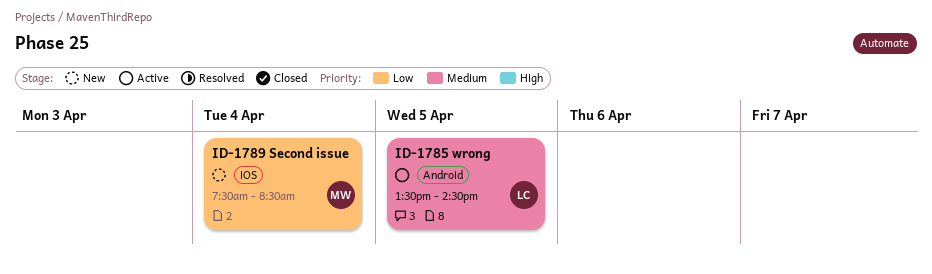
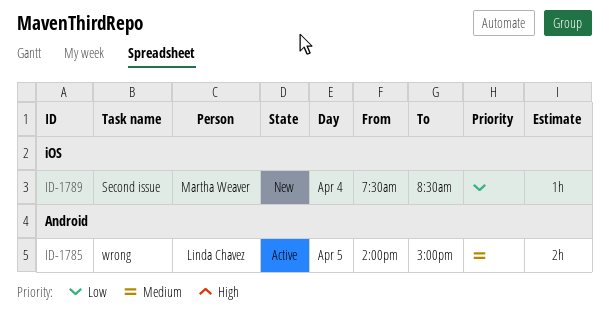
ID-1785, begins: 13:30 -> 14:00
ID-1785, ends: 14:30 -> 15:00

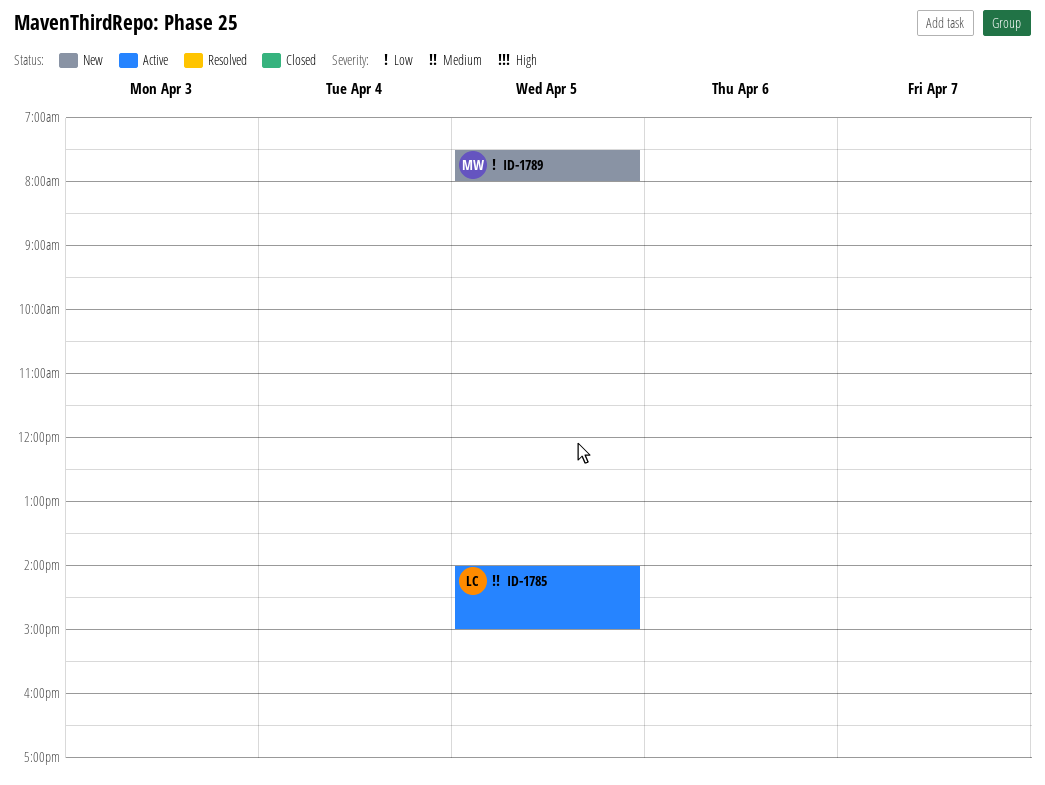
ID-1789, day: Apr 4 -> Apr 5
ID-1789, ends: 08:30 -> 08:00

